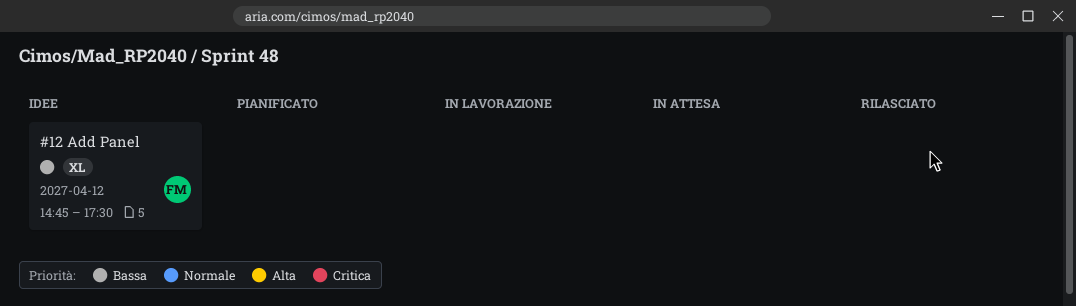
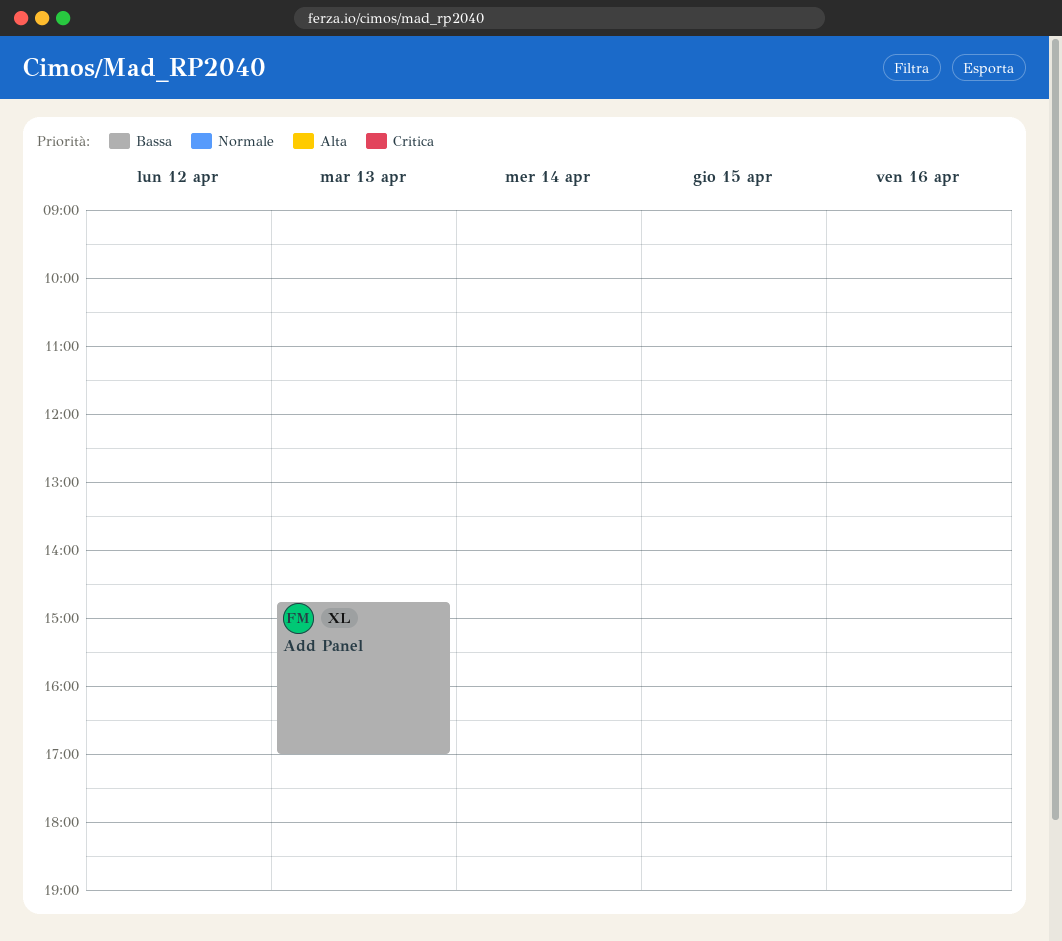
Add Panel, day: Apr 12 -> Apr 13
Add Panel, ends: 17:30 -> 17:00

